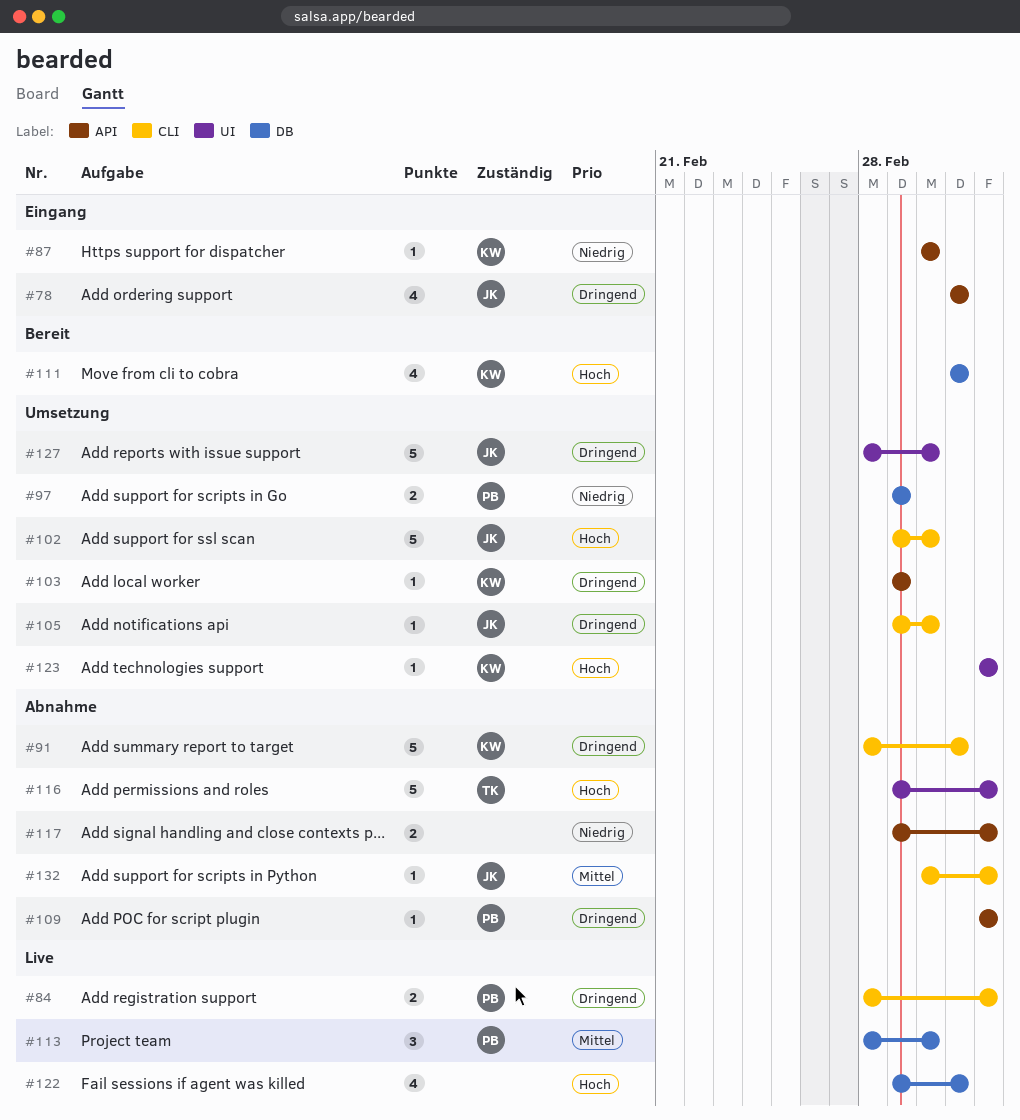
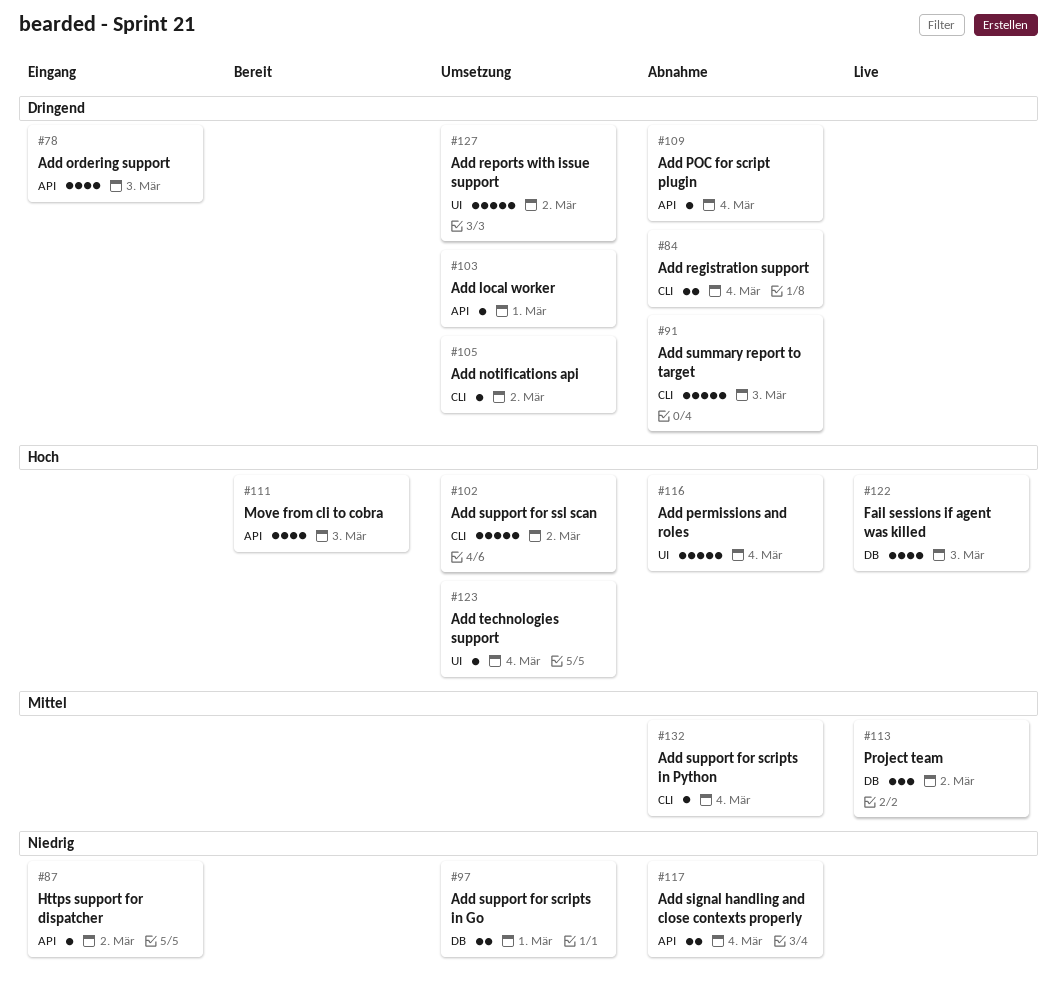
#84, status: Live -> Abnahme
#111, label: DB -> API

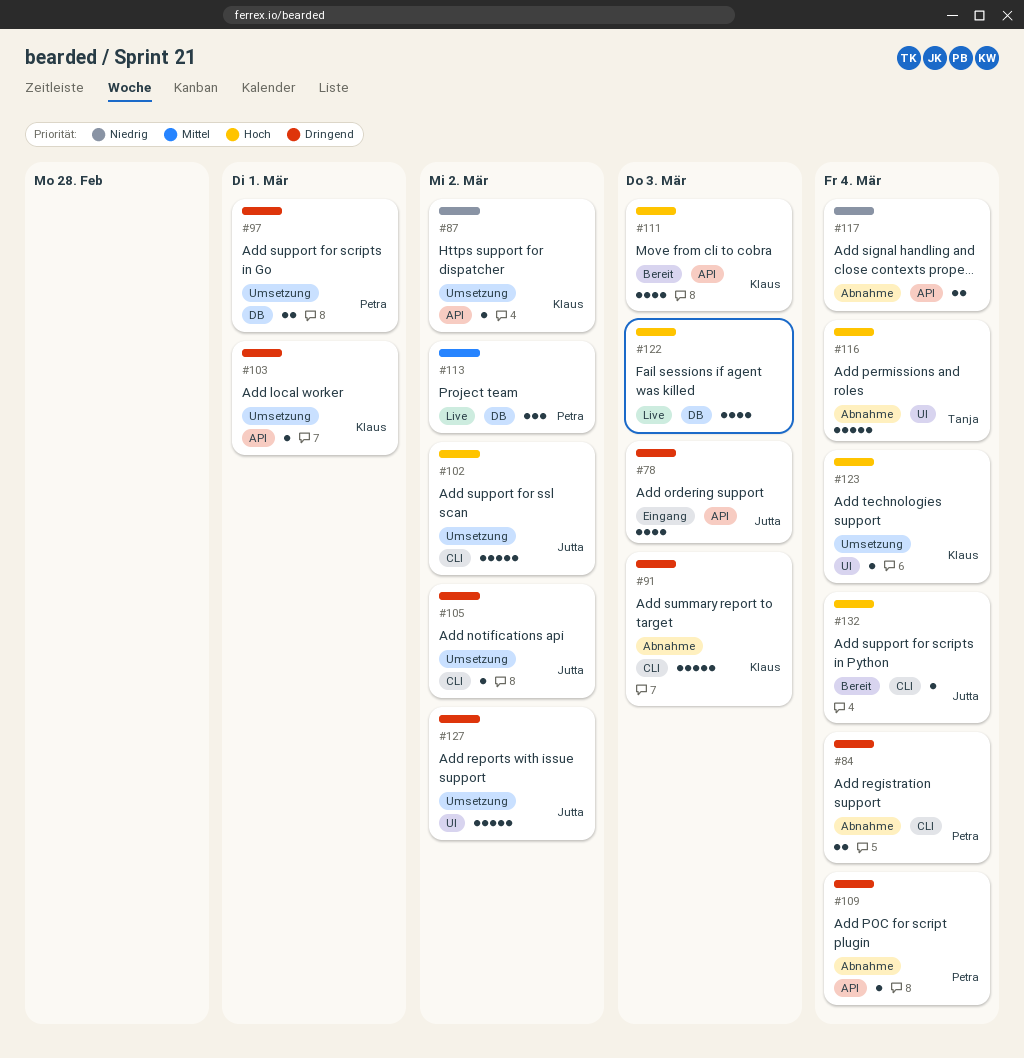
#87, status: Eingang -> Umsetzung
#97, priority: Niedrig -> Dringend
#132, status: Abnahme -> Bereit
#132, priority: Mittel -> Hoch

